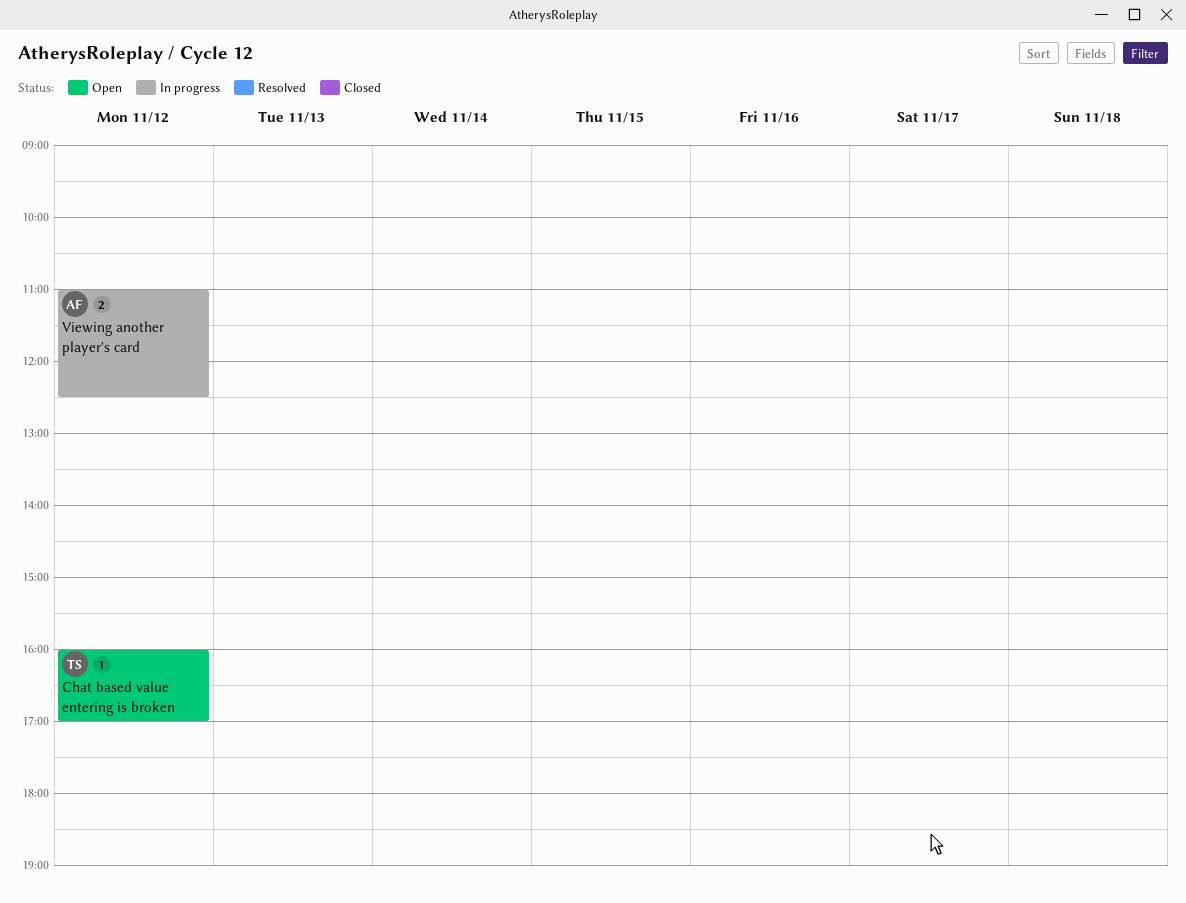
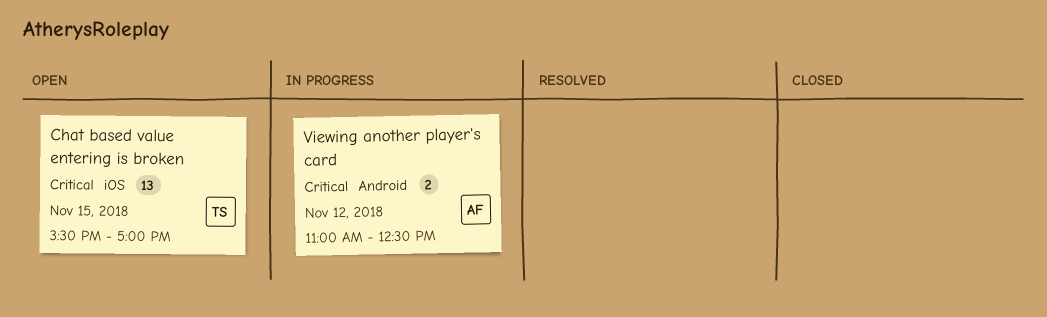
Chat based value entering is broken, estimate: 1 -> 13
Chat based value entering is broken, day: Nov 12 -> Nov 15
Chat based value entering is broken, begins: 16:00 -> 15:30

